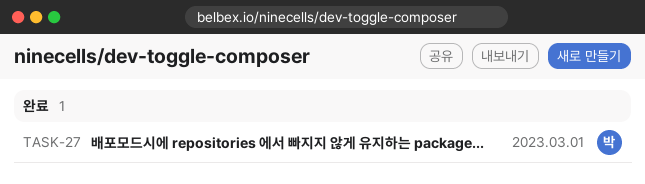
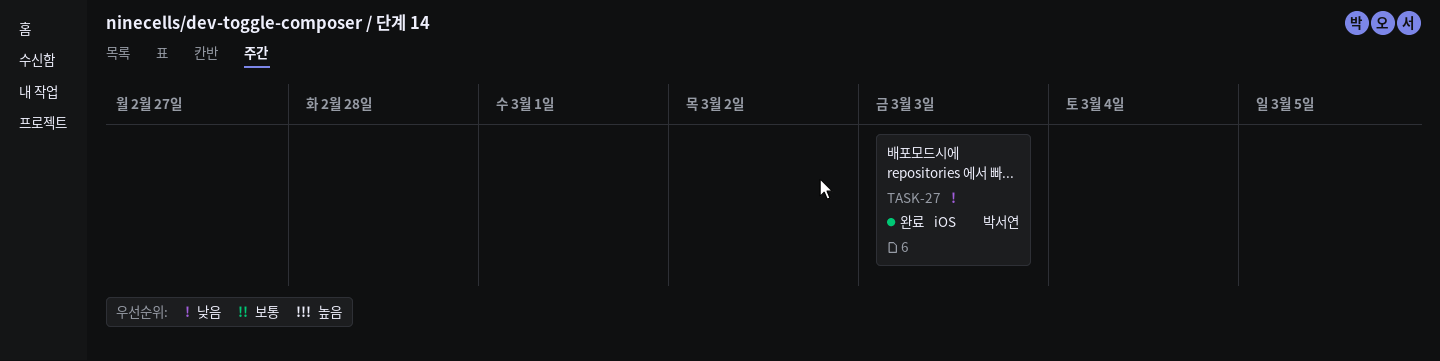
TASK-27, due: Mar 1 -> Mar 3

